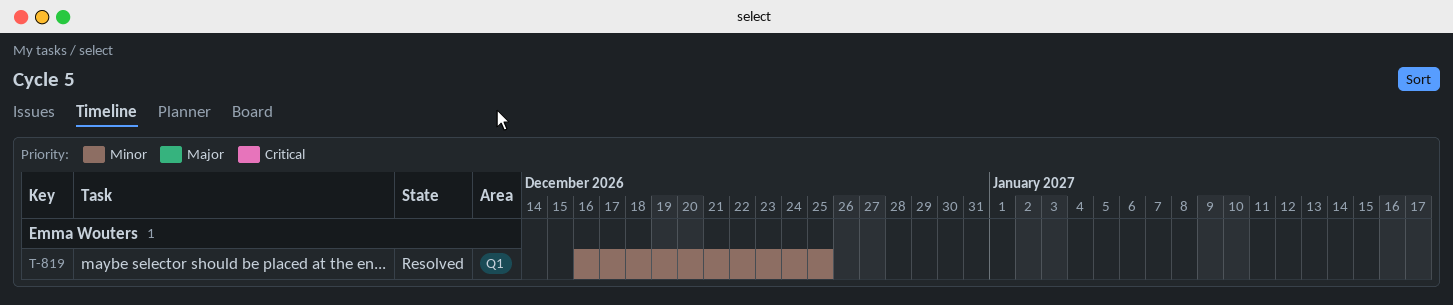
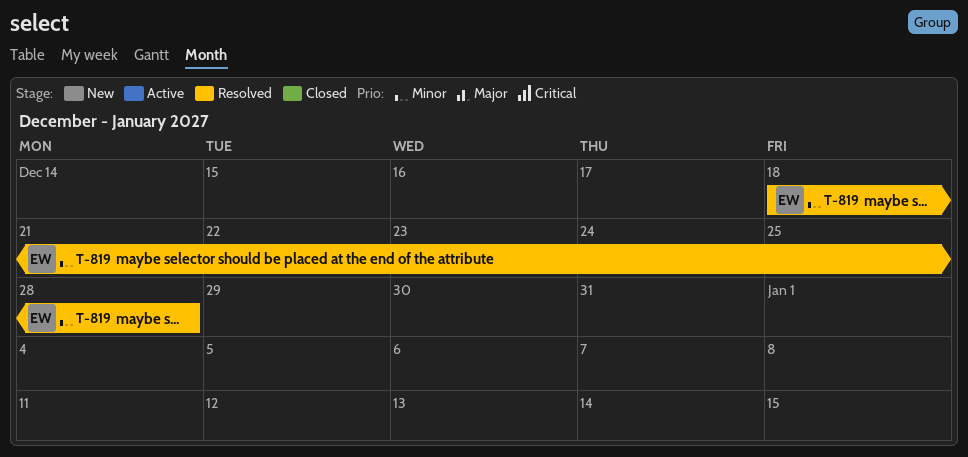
T-819, start: Dec 16 -> Dec 18
T-819, due: Dec 25 -> Dec 28

